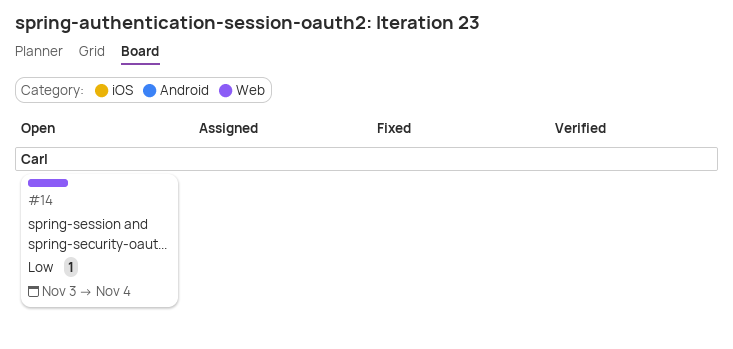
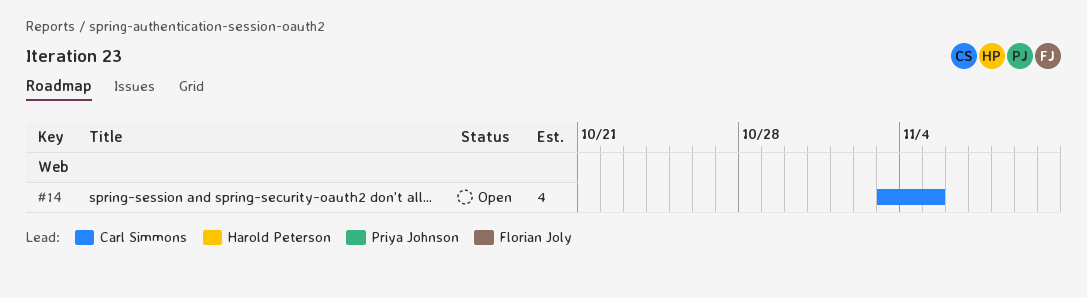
#14, estimate: 1 -> 4
#14, due: Nov 4 -> Nov 5

